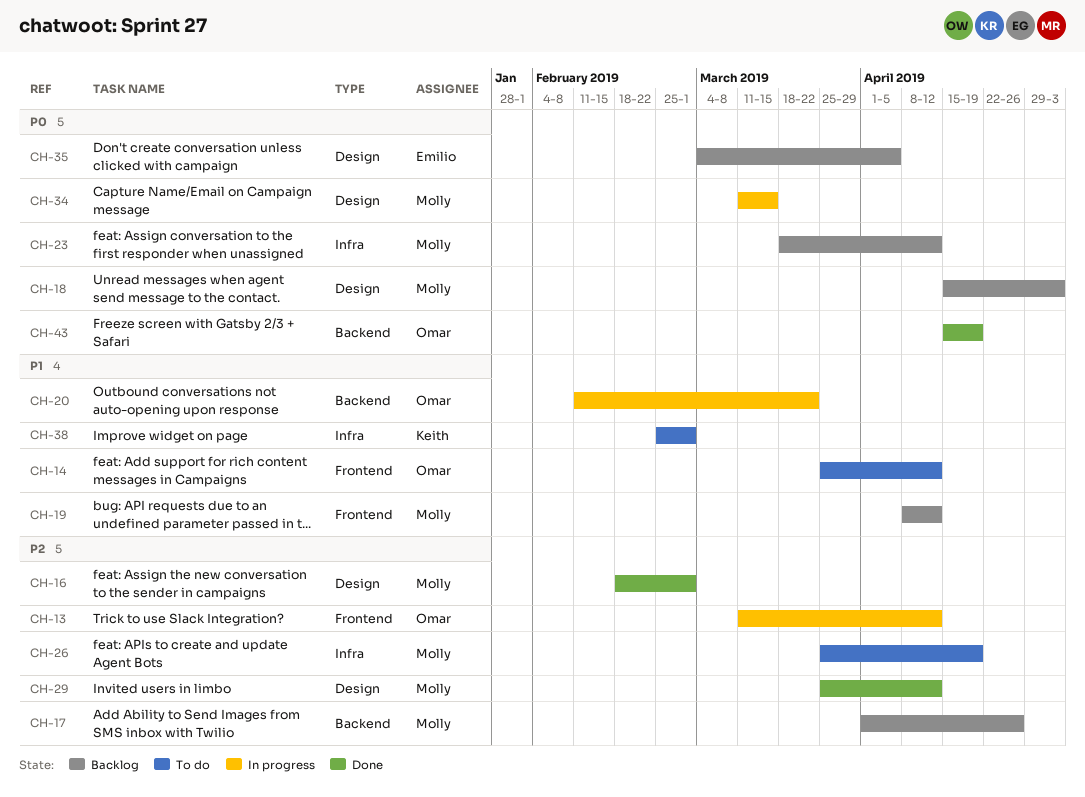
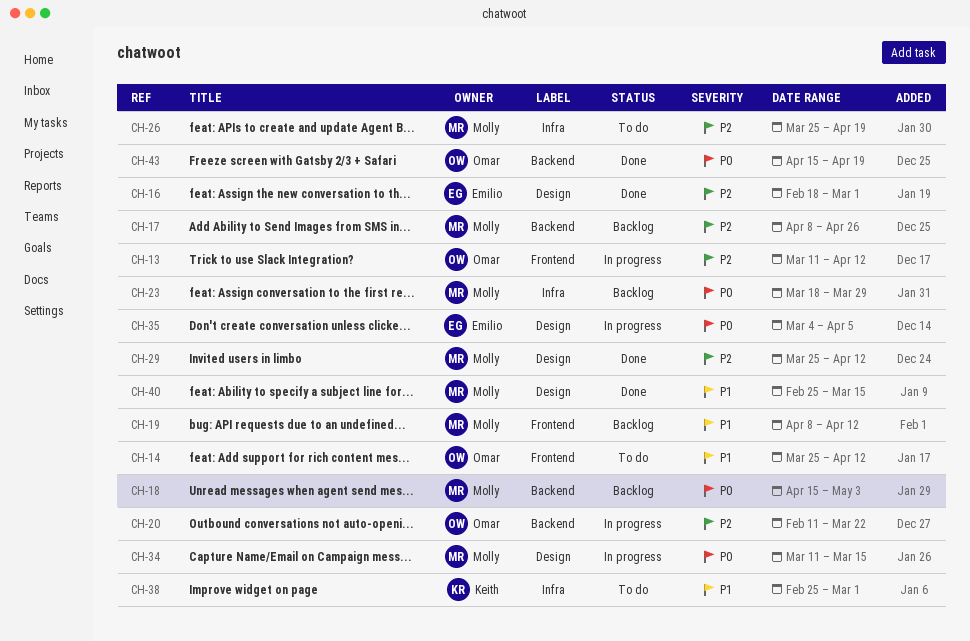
CH-16, owner: Molly -> Emilio
CH-17, start: Apr 1 -> Apr 8
CH-18, label: Design -> Backend
CH-20, priority: P1 -> P2
CH-23, due: Apr 12 -> Mar 29
CH-35, status: Backlog -> In progress
CH-40: none -> present

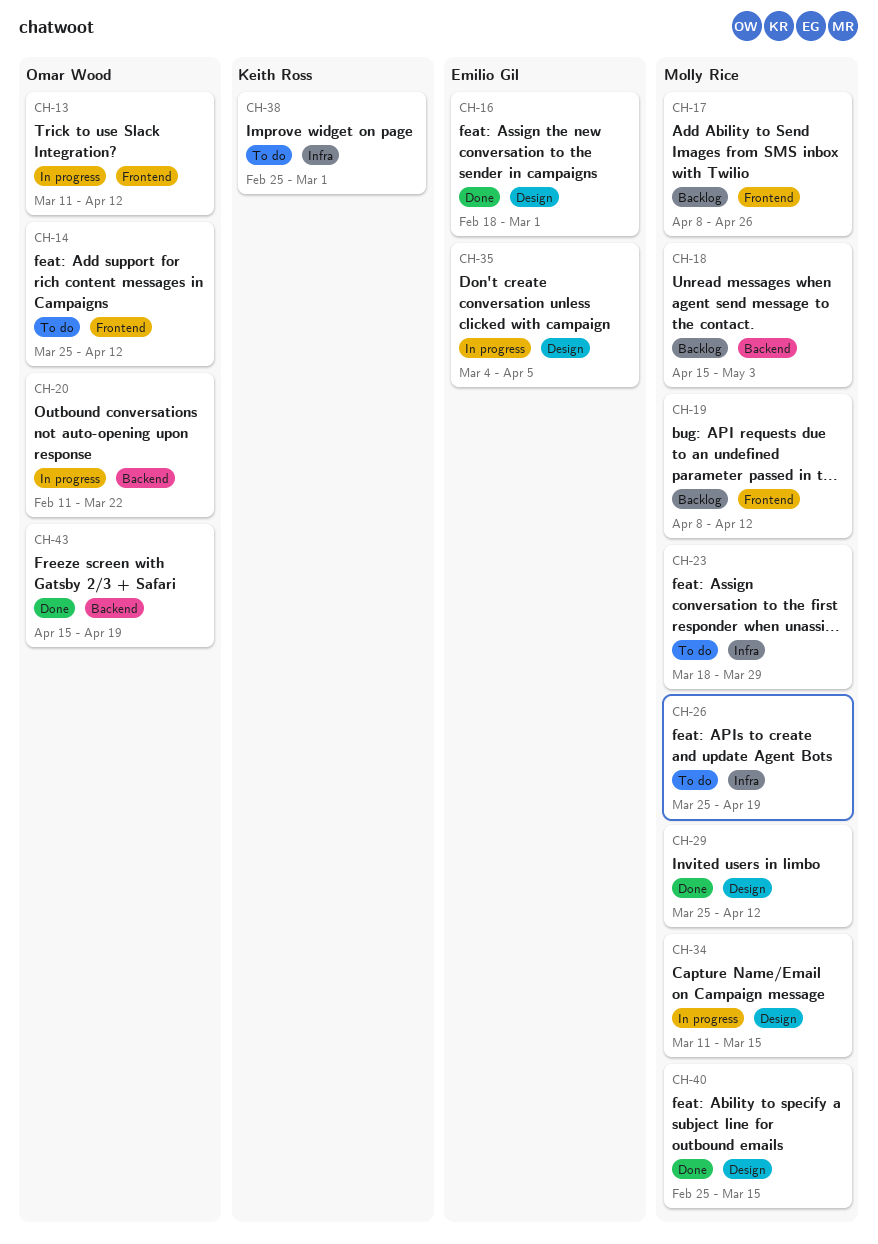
CH-17, label: Backend -> Frontend
CH-23, status: Backlog -> To do

